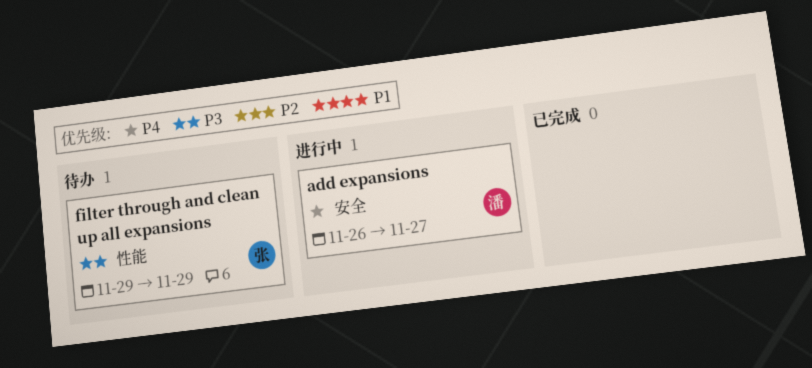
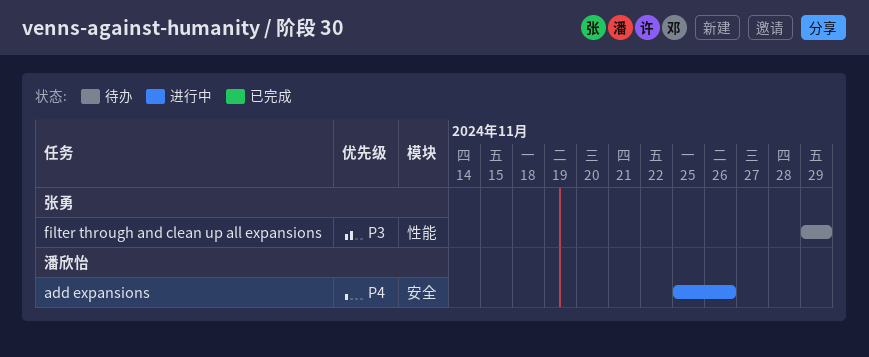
add expansions, start: Nov 26 -> Nov 25
add expansions, due: Nov 27 -> Nov 26

